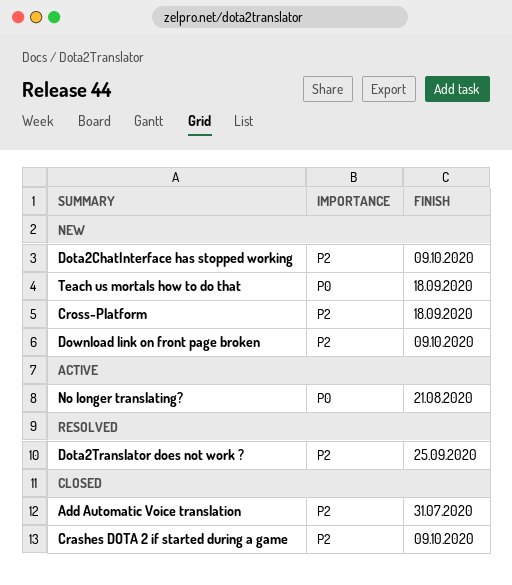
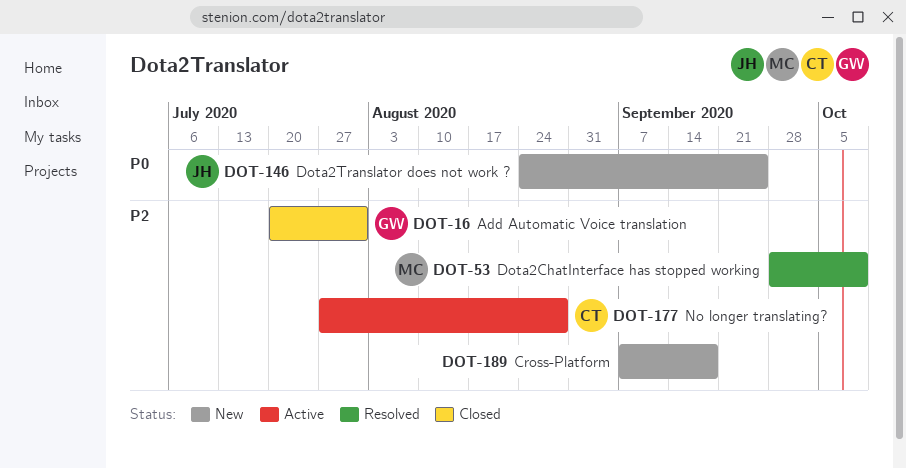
Crashes DOTA 2 if started during a game: present -> none
Dota2ChatInterface has stopped working, status: New -> Resolved
Dota2Translator does not work ?, status: Resolved -> New
Dota2Translator does not work ?, priority: P2 -> P0
Download link on front page broken: present -> none
No longer translating?, priority: P0 -> P2
No longer translating?, due: Aug 21 -> Aug 28
Teach us mortals how to do that: present -> none

